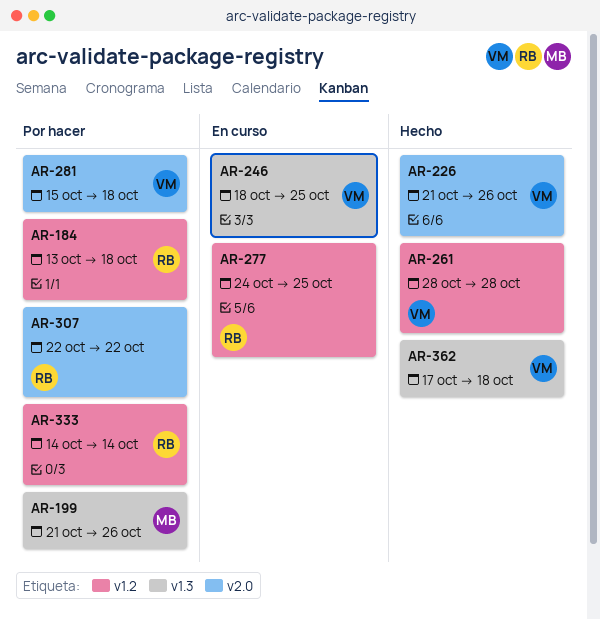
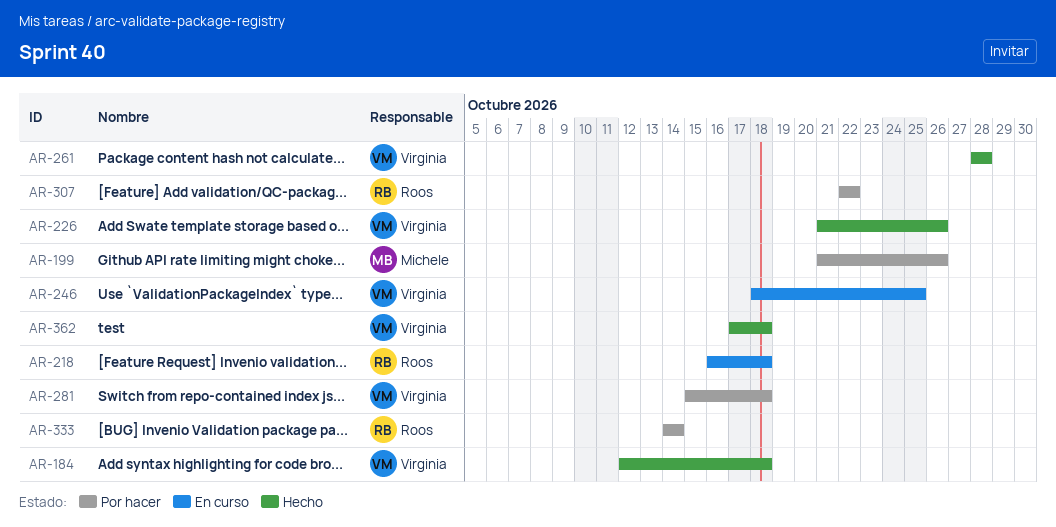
AR-184, status: Por hacer -> Hecho
AR-184, owner: Roos -> Virginia
AR-184, start: Oct 13 -> Oct 12
AR-218: none -> present
AR-277: present -> none

